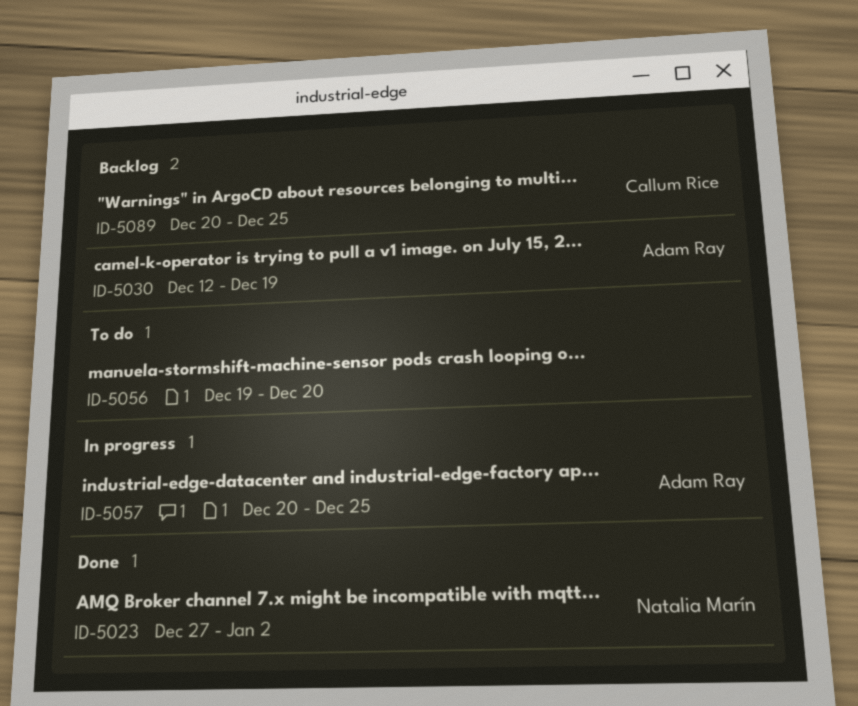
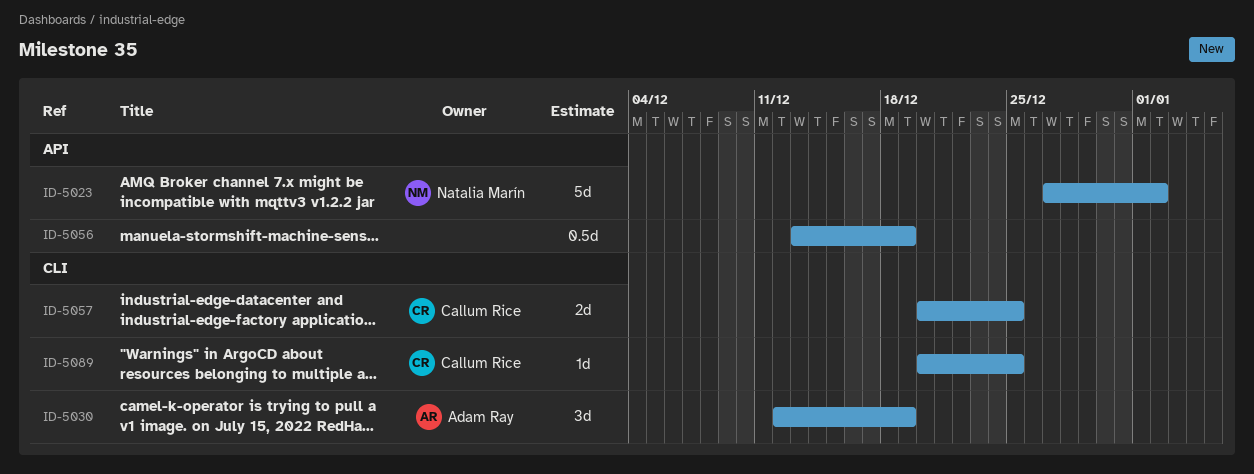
ID-5056, start: Dec 19 -> Dec 13
ID-5056, due: Dec 20 -> Dec 19
ID-5057, owner: Adam Ray -> Callum Rice

